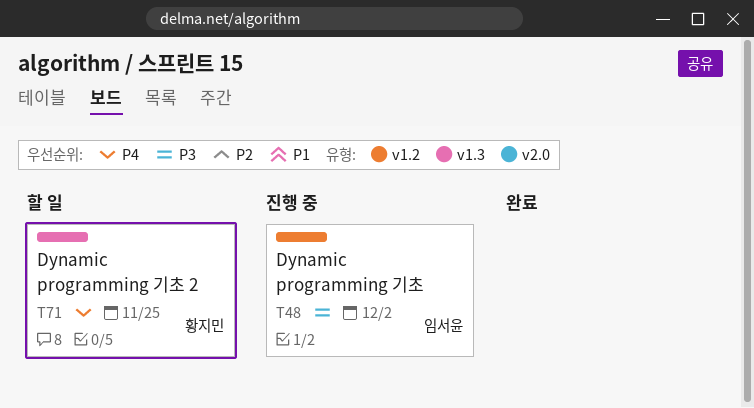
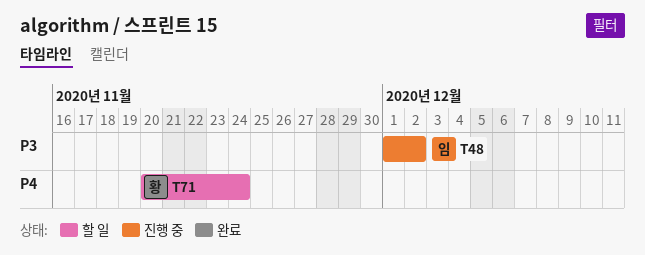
T71, due: Nov 25 -> Nov 24

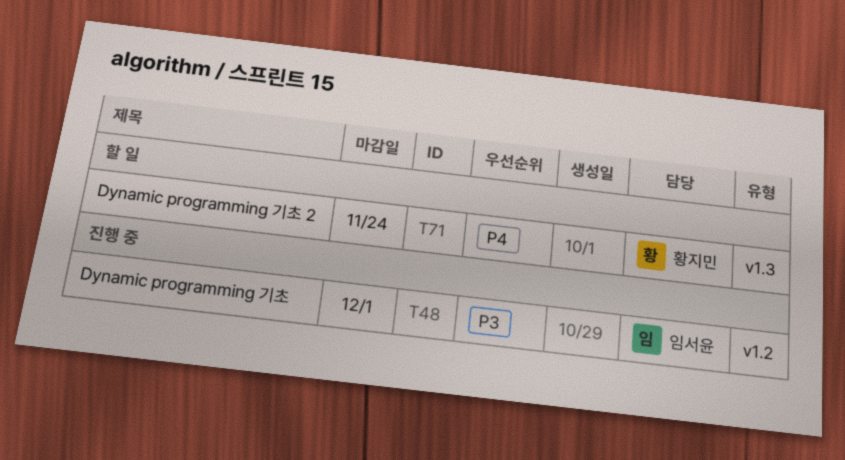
T48, due: Dec 2 -> Dec 1

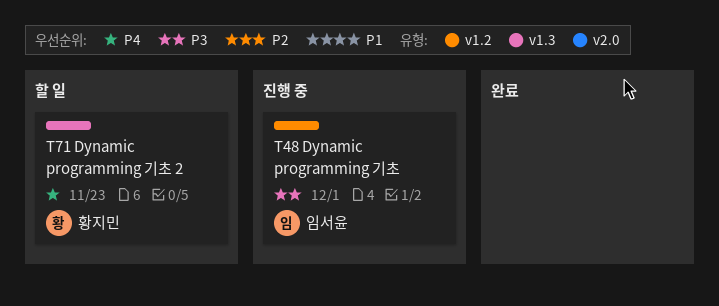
T71, due: Nov 24 -> Nov 23

